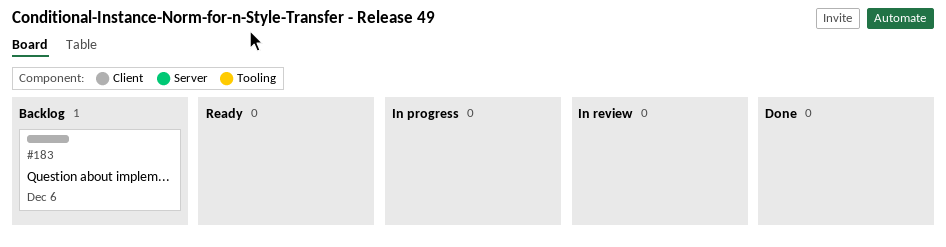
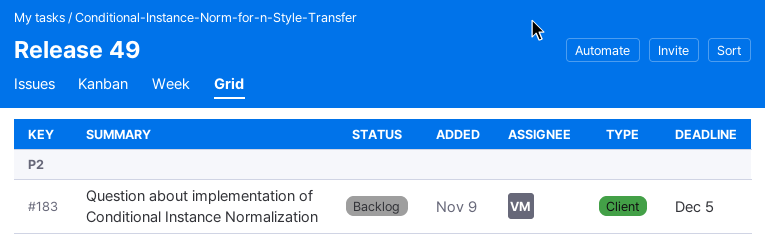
#183, due: Dec 6 -> Dec 5

